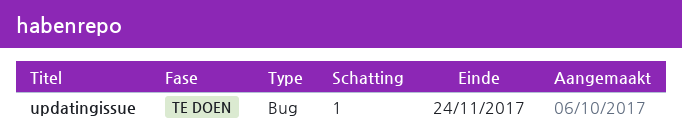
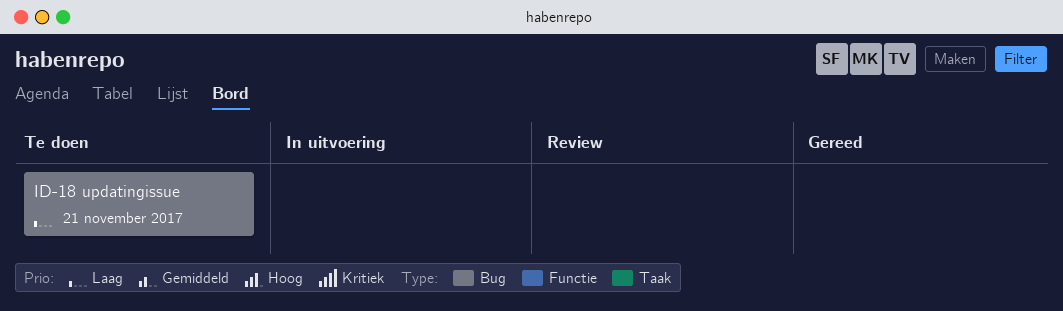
updatingissue, due: Nov 24 -> Nov 21

